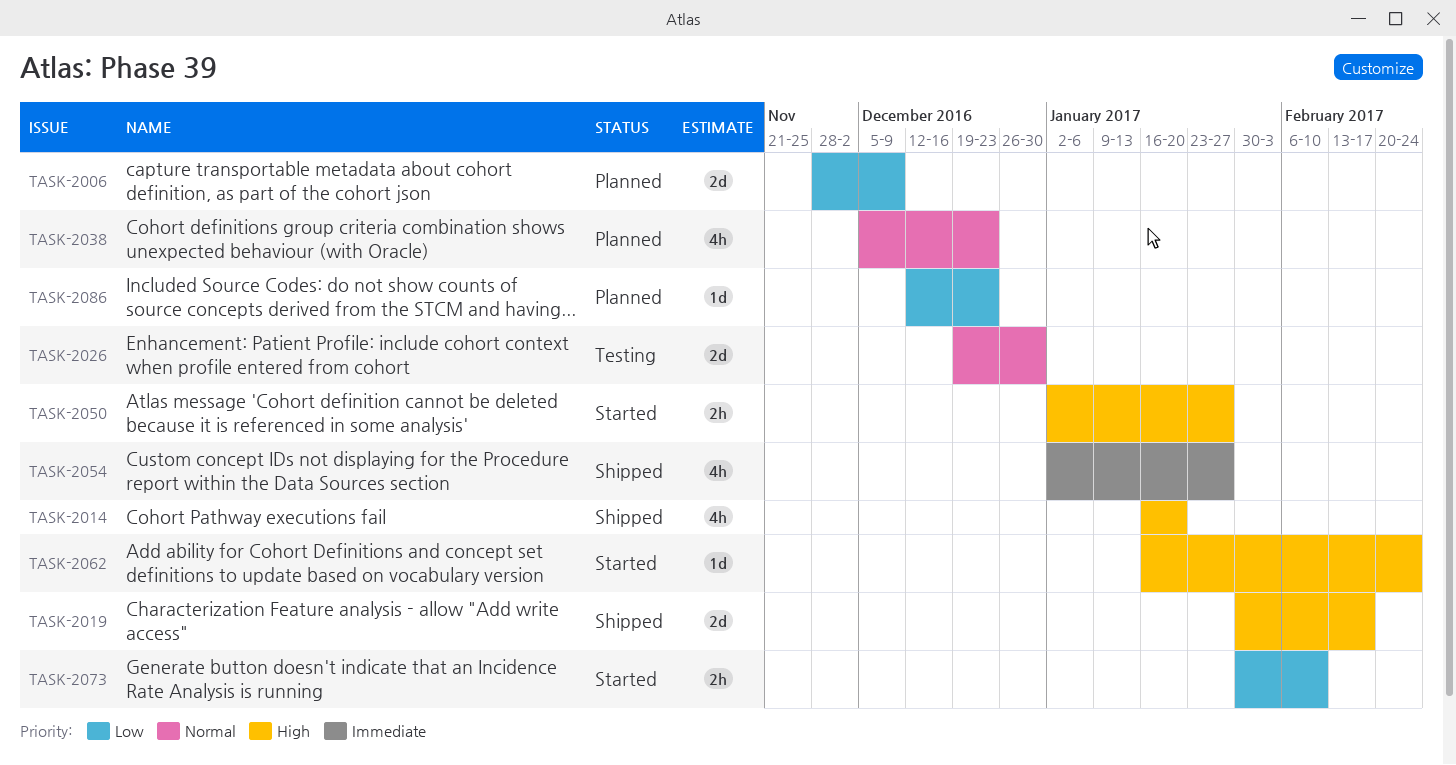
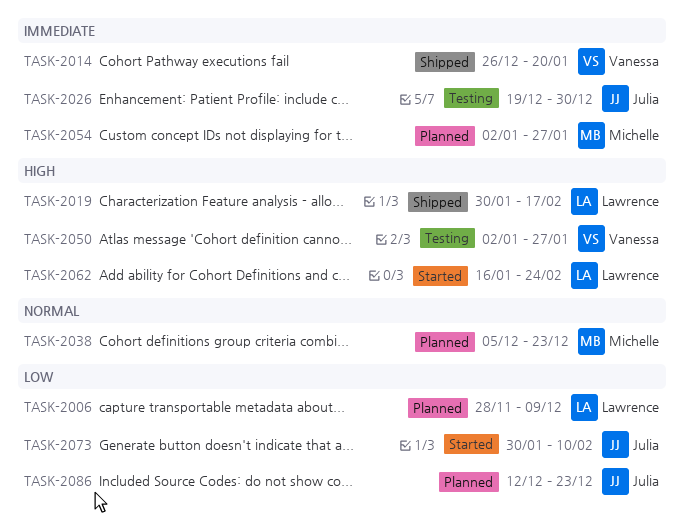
TASK-2014, priority: High -> Immediate
TASK-2014, start: Jan 16 -> Dec 26
TASK-2026, priority: Normal -> Immediate
TASK-2050, status: Started -> Testing
TASK-2054, status: Shipped -> Planned

